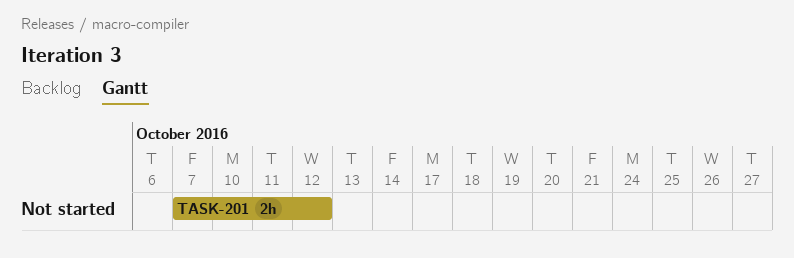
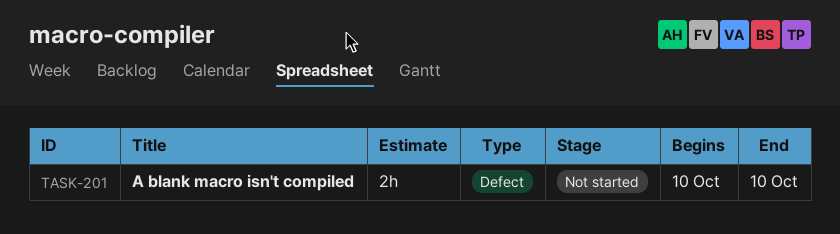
TASK-201, start: Oct 7 -> Oct 10
TASK-201, due: Oct 12 -> Oct 10

